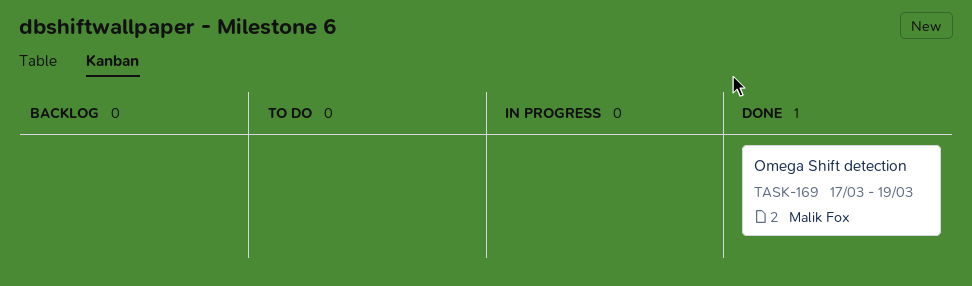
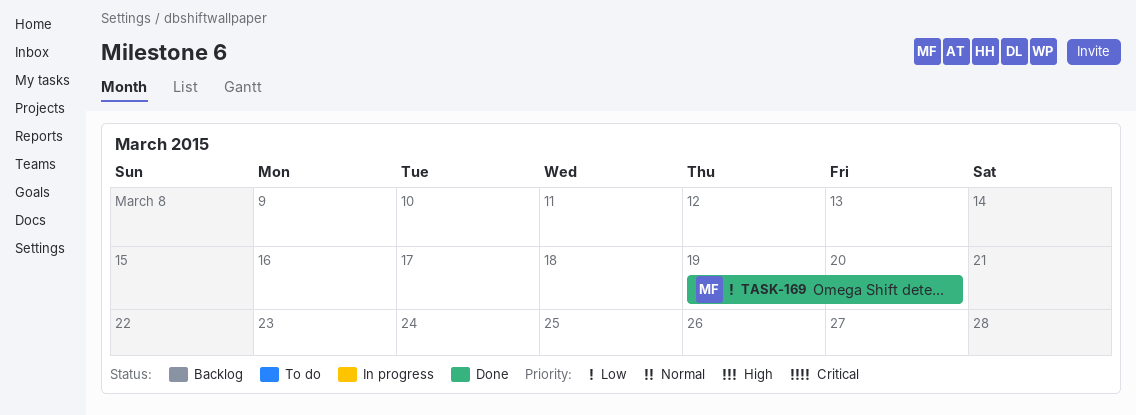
TASK-169, start: Mar 17 -> Mar 19
TASK-169, due: Mar 19 -> Mar 20

